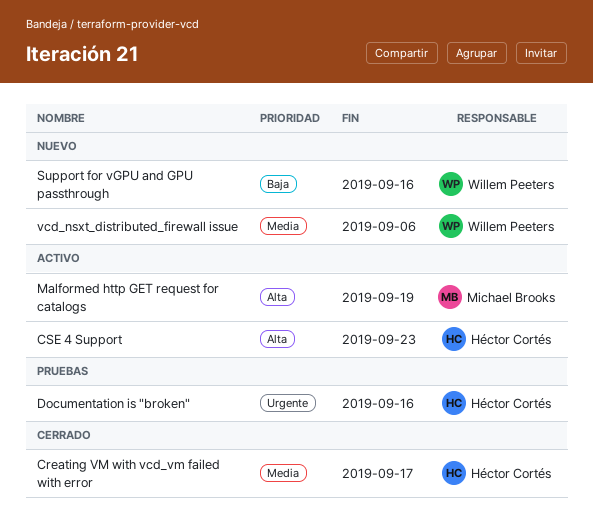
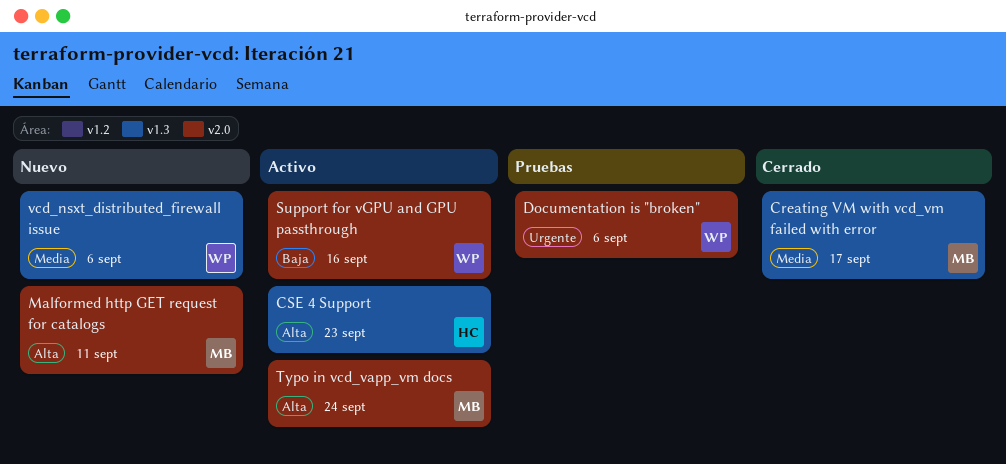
Creating VM with vcd_vm failed with error, owner: Héctor Cortés -> Michael Brooks
Documentation is "broken", owner: Héctor Cortés -> Willem Peeters
Documentation is "broken", due: Sep 16 -> Sep 6
Malformed http GET request for catalogs, status: Activo -> Nuevo
Malformed http GET request for catalogs, due: Sep 19 -> Sep 11
Support for vGPU and GPU passthrough, status: Nuevo -> Activo
Typo in vcd_vapp_vm docs: none -> present

